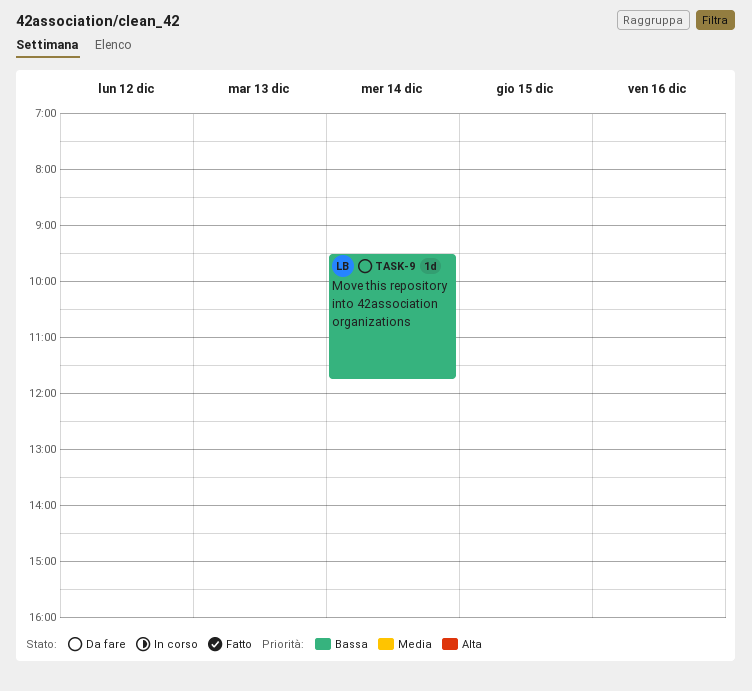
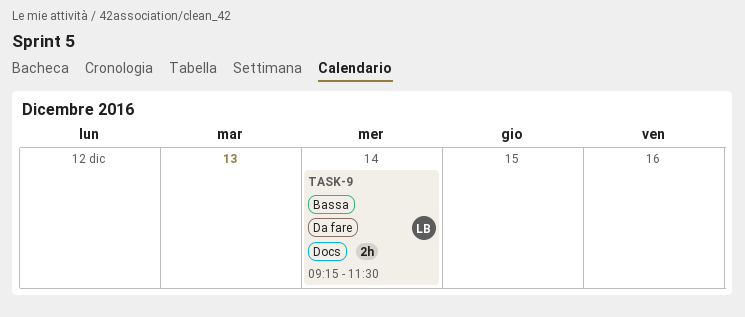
TASK-9, estimate: 1d -> 2h
TASK-9, begins: 09:30 -> 09:15
TASK-9, ends: 11:45 -> 11:30

